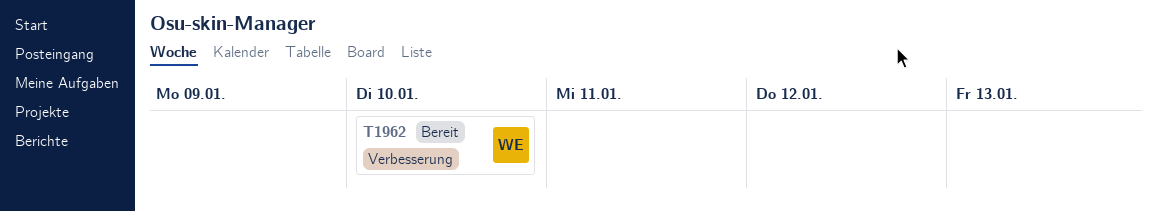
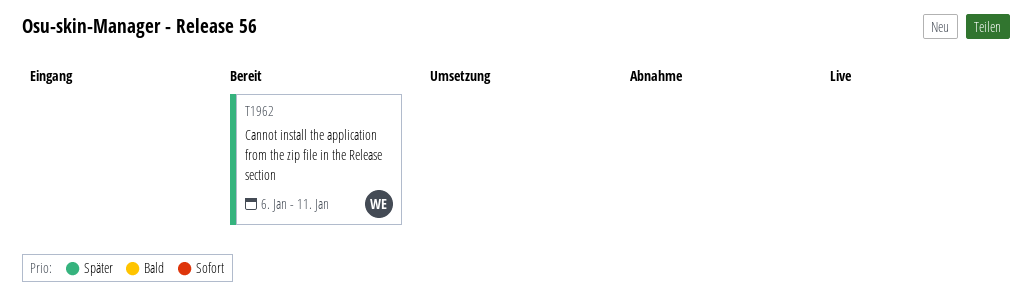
T1962, due: Jan 10 -> Jan 11

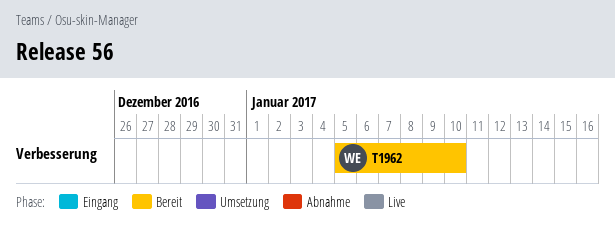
T1962, start: Jan 6 -> Jan 5
T1962, due: Jan 11 -> Jan 10

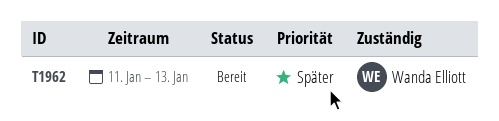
T1962, start: Jan 5 -> Jan 11
T1962, due: Jan 10 -> Jan 13

